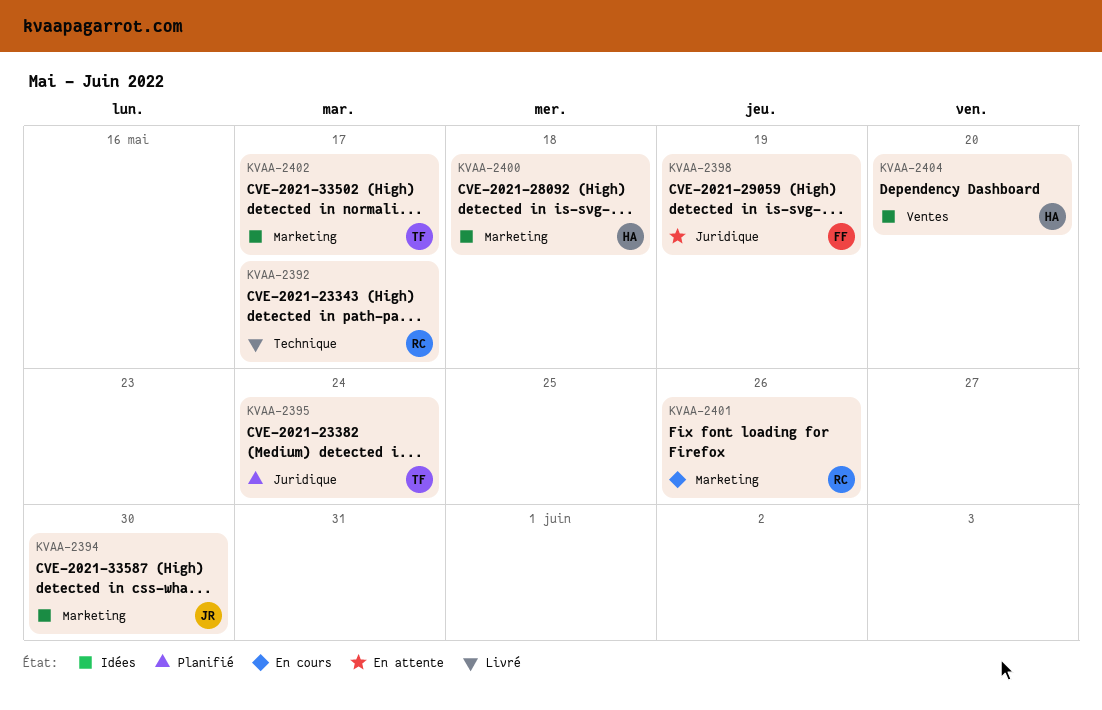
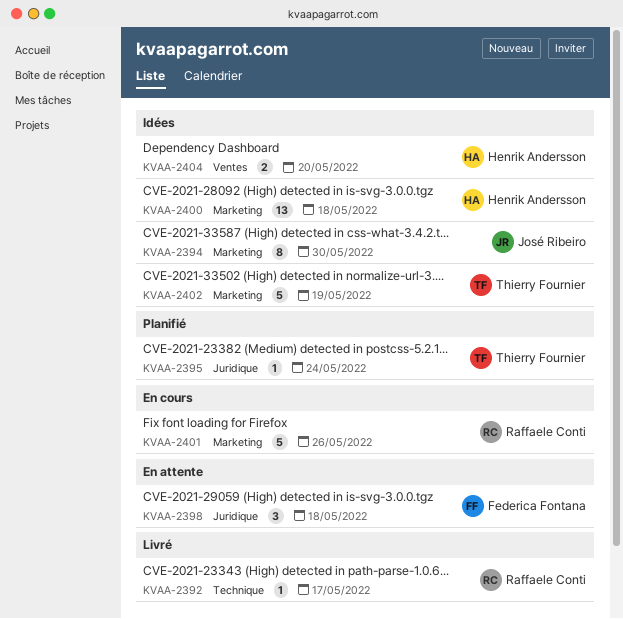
KVAA-2398, due: May 19 -> May 18
KVAA-2402, due: May 17 -> May 19

